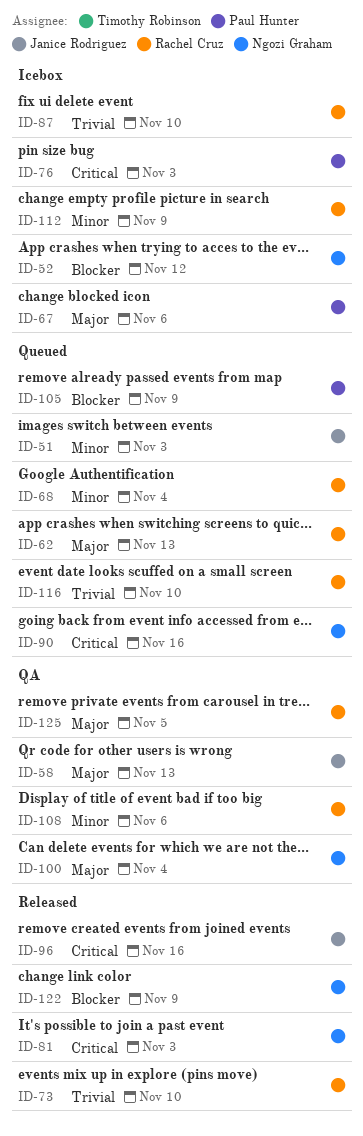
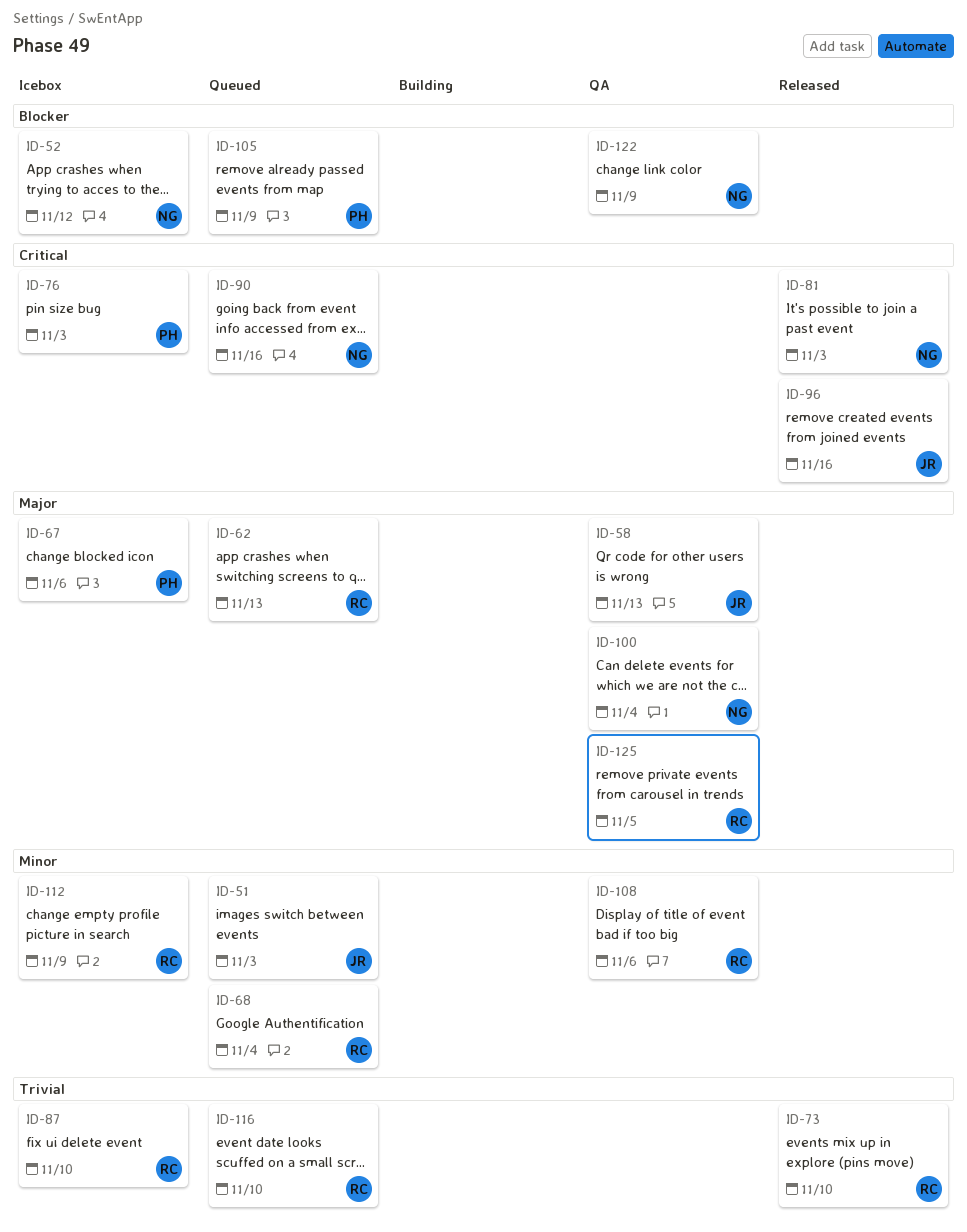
ID-122, status: Released -> QA

